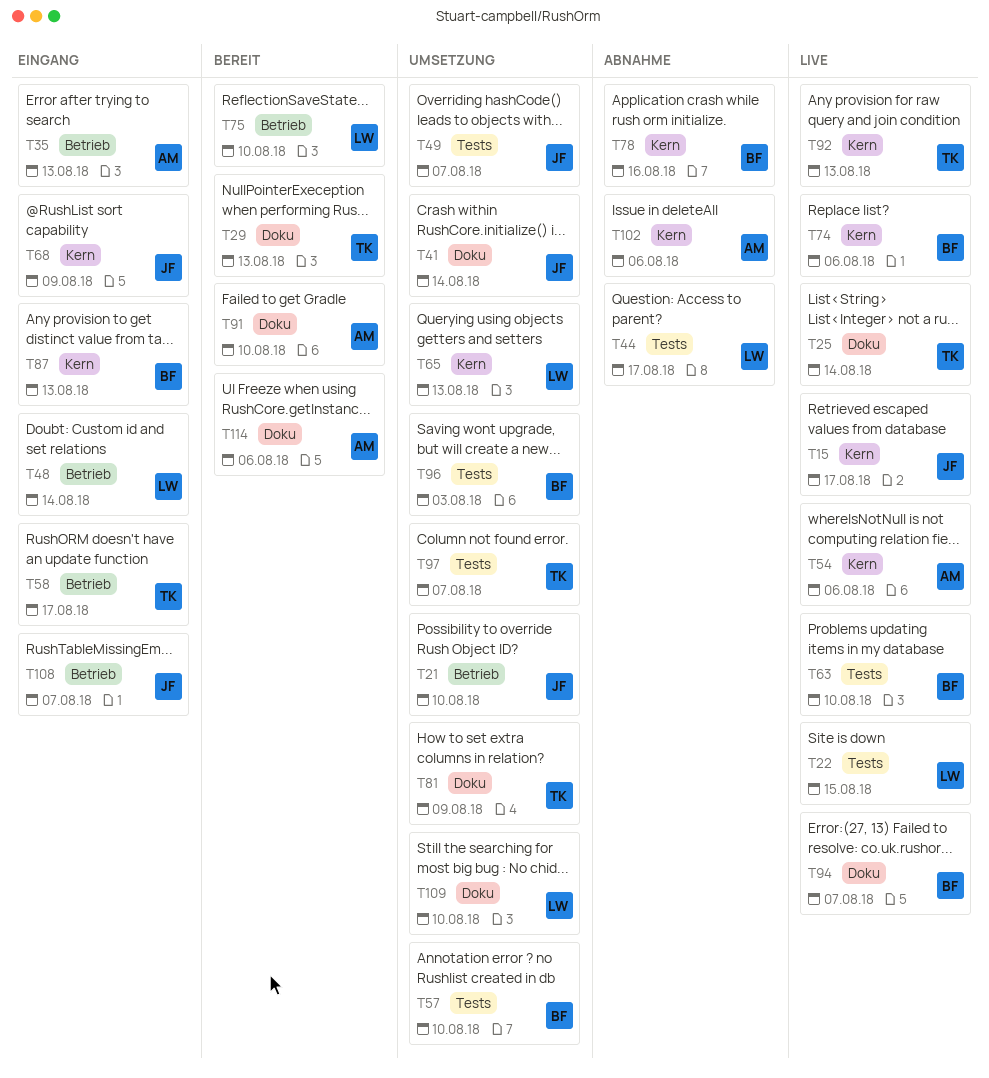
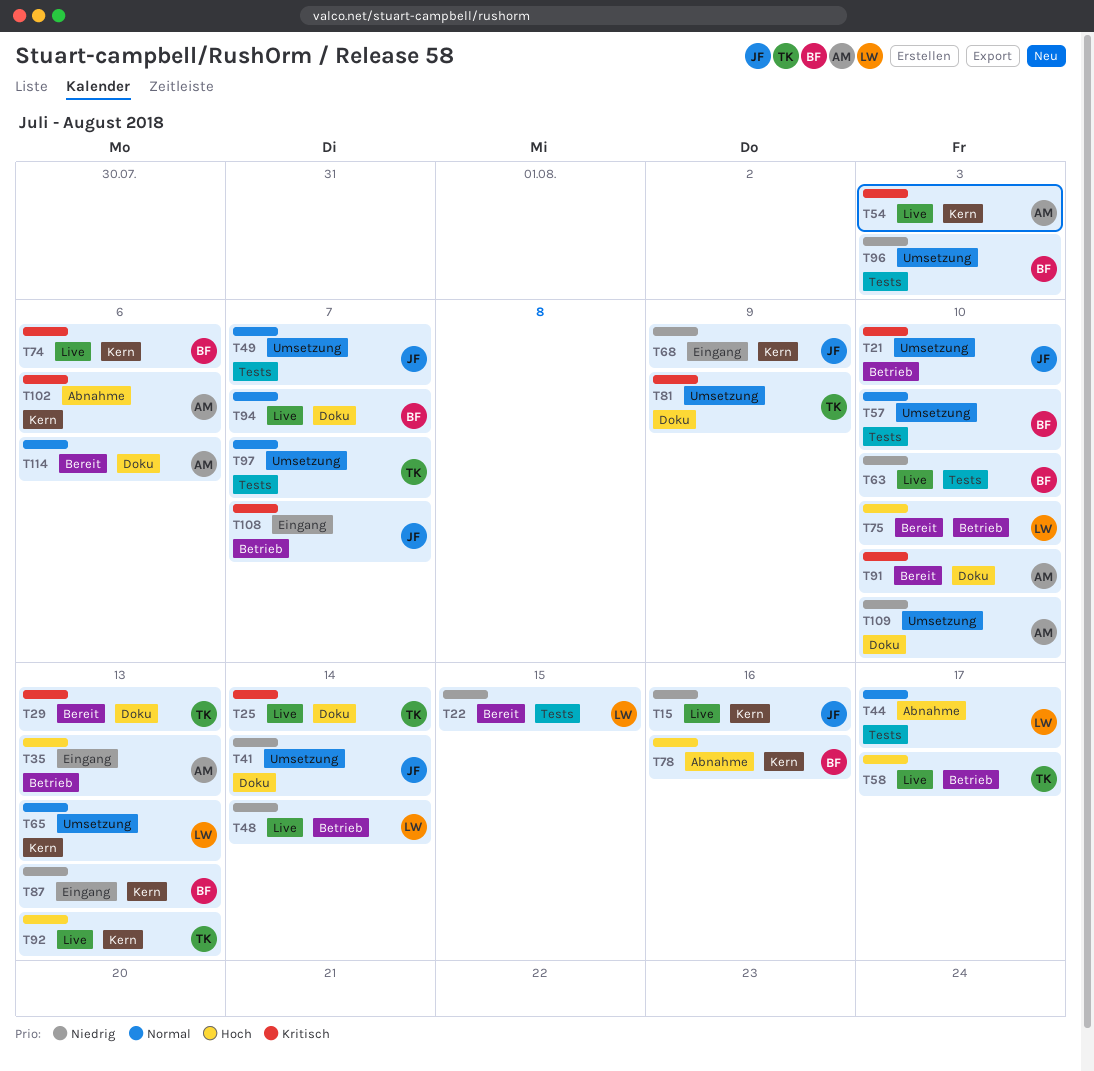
T15, due: Aug 17 -> Aug 16
T22, status: Live -> Bereit
T48, status: Eingang -> Live
T54, due: Aug 6 -> Aug 3
T58, status: Eingang -> Live
T109, owner: LW -> AM

